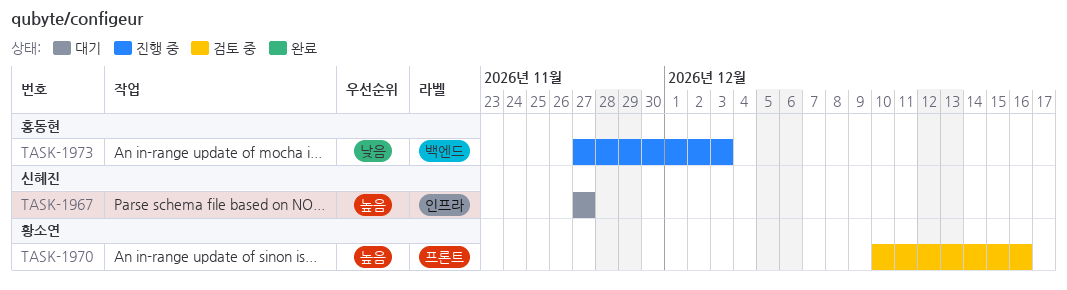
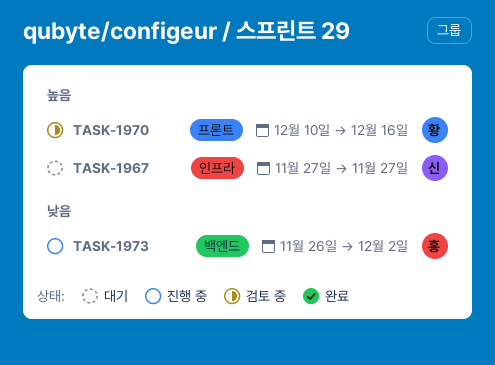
TASK-1973, start: Nov 27 -> Nov 26
TASK-1973, due: Dec 3 -> Dec 2

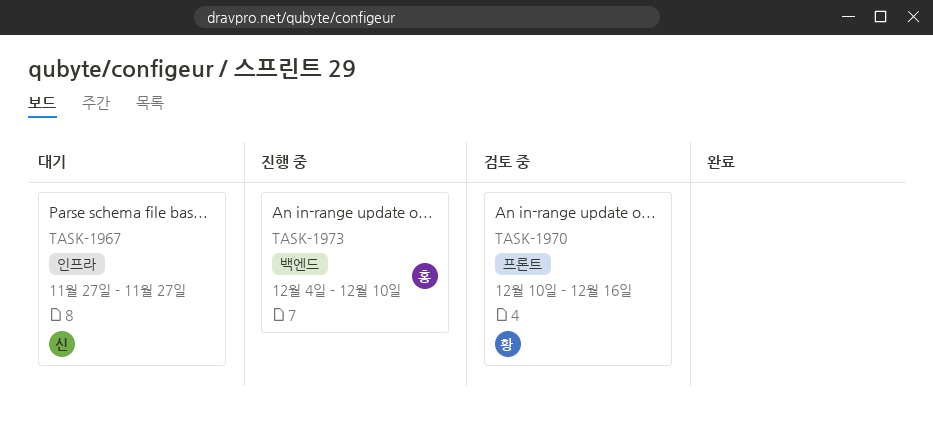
TASK-1973, start: Nov 26 -> Dec 4
TASK-1973, due: Dec 2 -> Dec 10

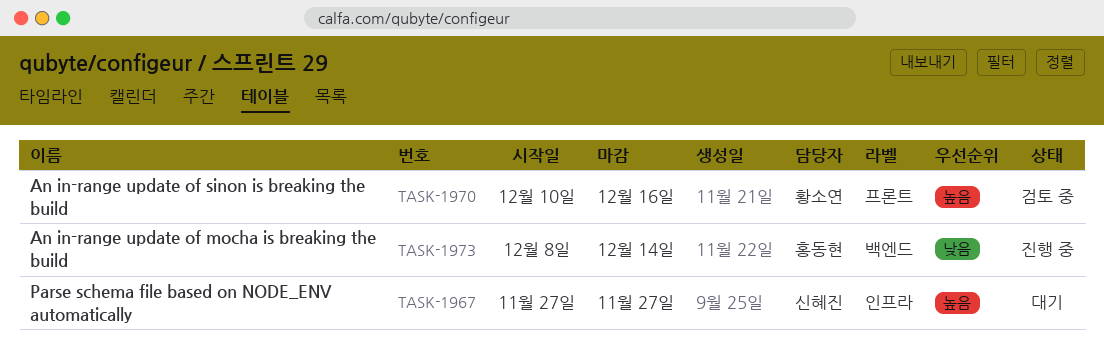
TASK-1973, start: Dec 4 -> Dec 8
TASK-1973, due: Dec 10 -> Dec 14

